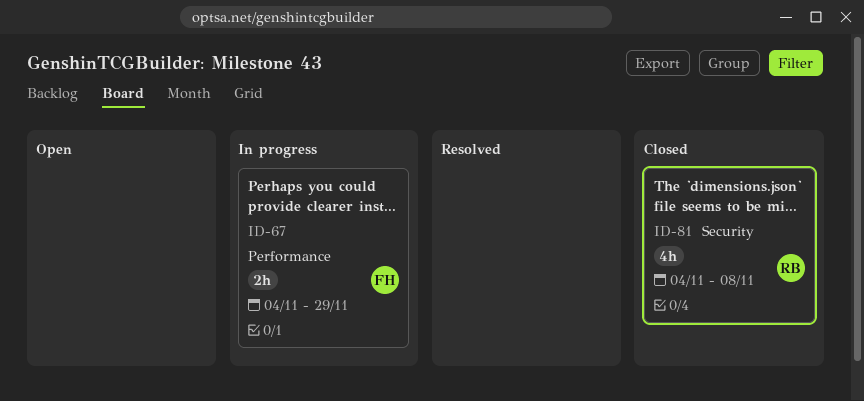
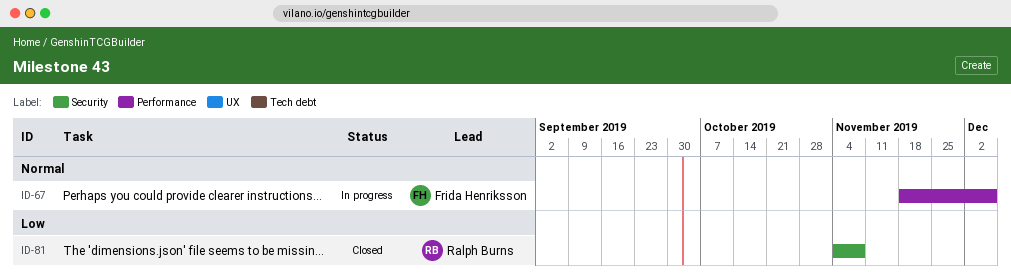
ID-67, start: Nov 4 -> Nov 18
ID-67, due: Nov 29 -> Dec 6

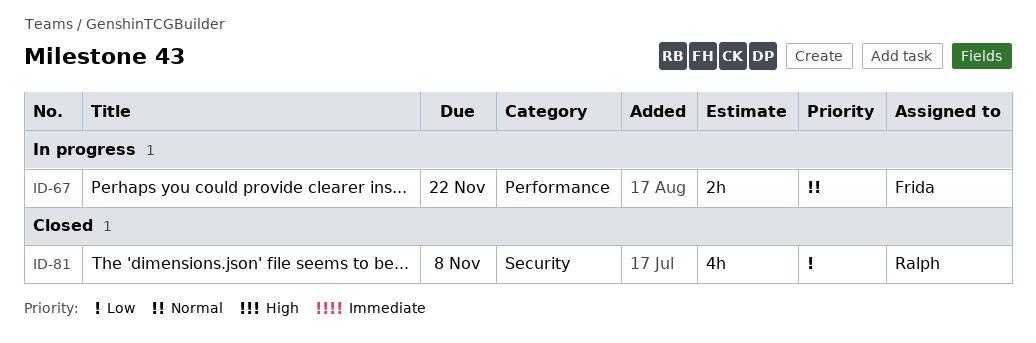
ID-67, due: Dec 6 -> Nov 22

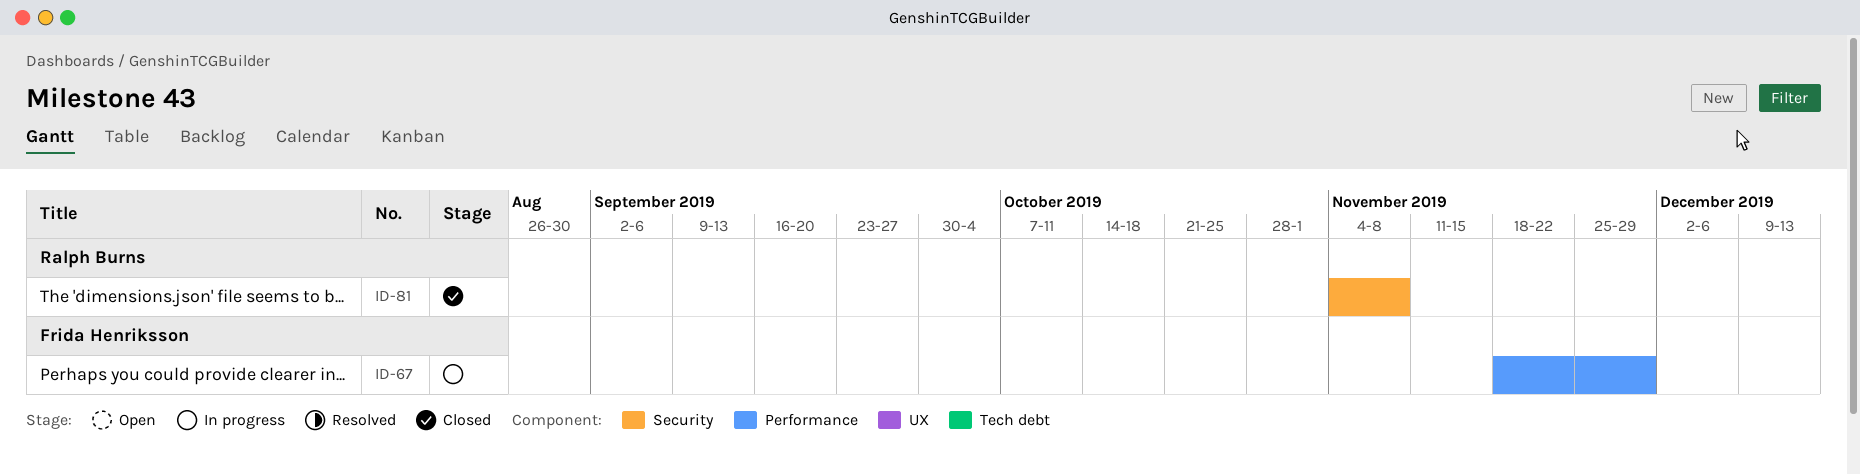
ID-67, due: Nov 22 -> Nov 29

